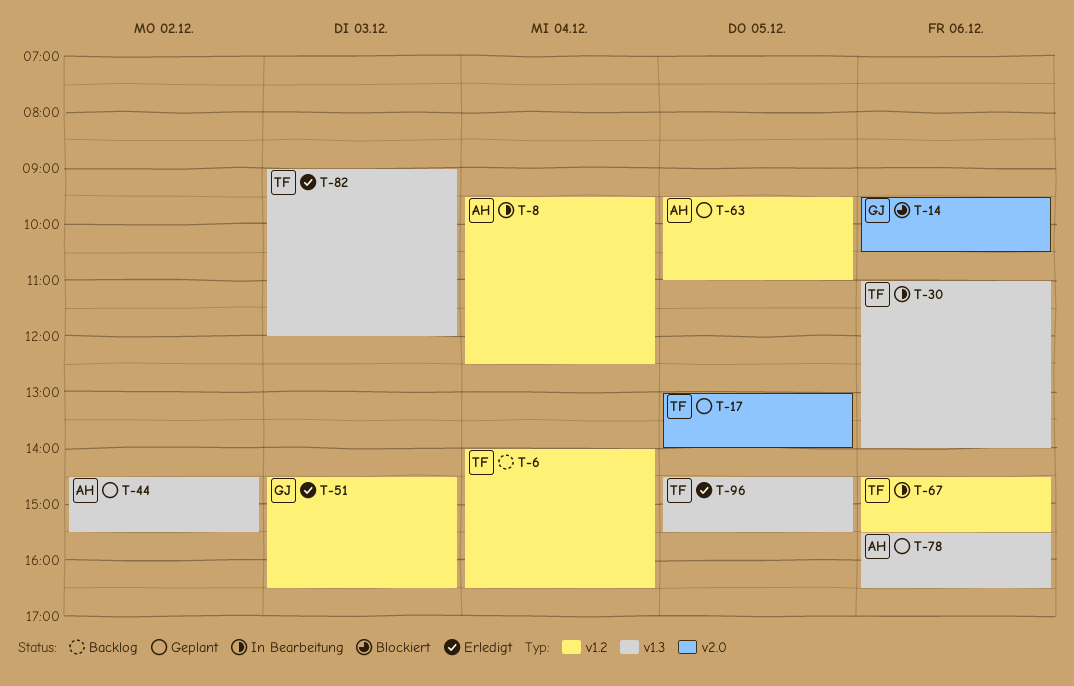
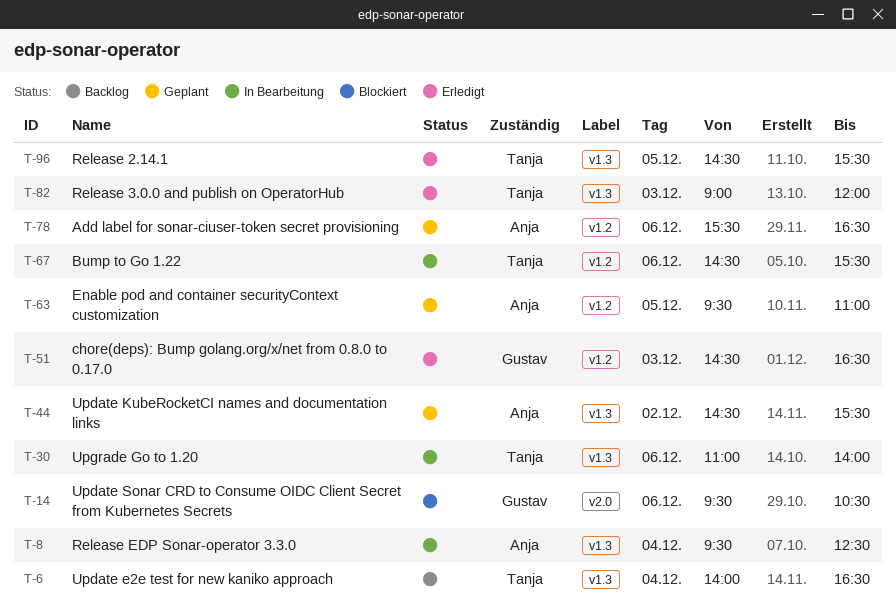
T-6, label: v1.2 -> v1.3
T-8, label: v1.2 -> v1.3
T-17: present -> none
T-78, label: v1.3 -> v1.2

